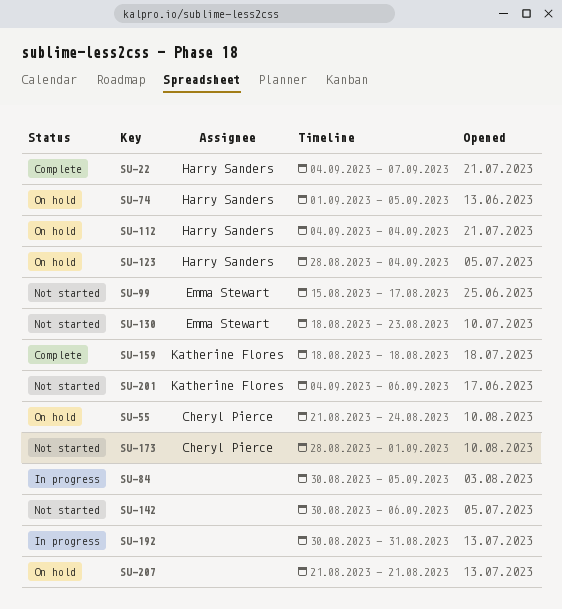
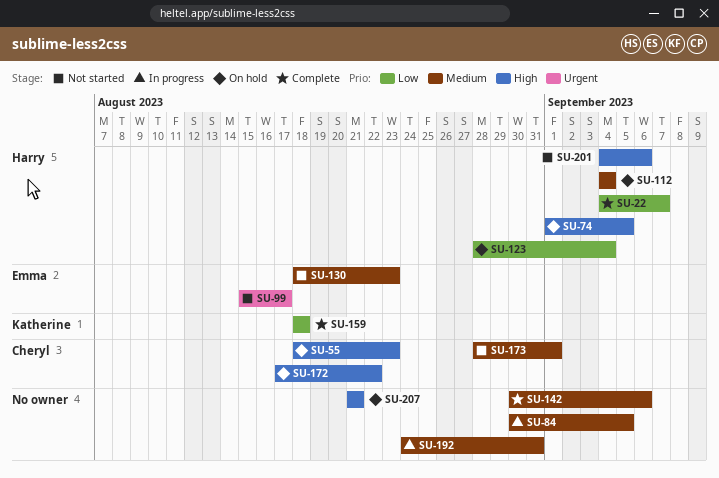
SU-55, start: Aug 21 -> Aug 18
SU-55, due: Aug 24 -> Aug 23
SU-142, status: Not started -> Complete
SU-172: none -> present
SU-192, start: Aug 30 -> Aug 24
SU-201, owner: Katherine Flores -> Harry Sanders

